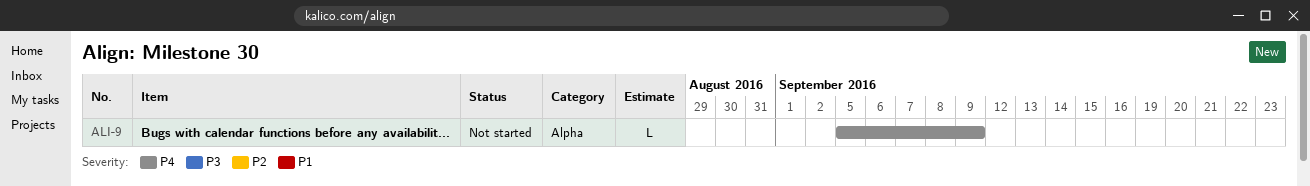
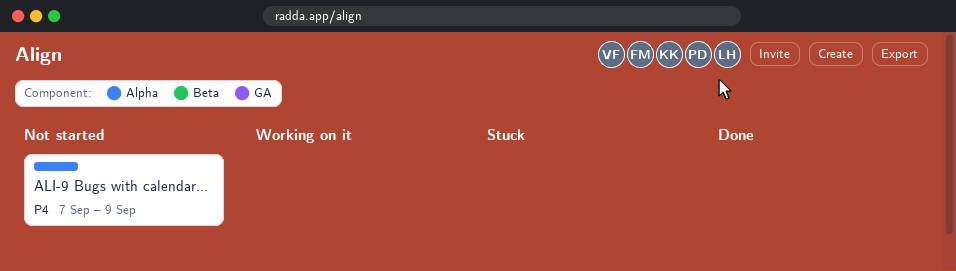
ALI-9, start: Sep 5 -> Sep 7

